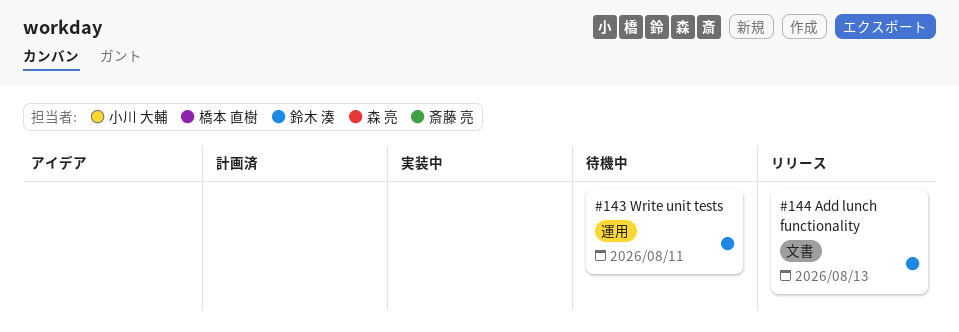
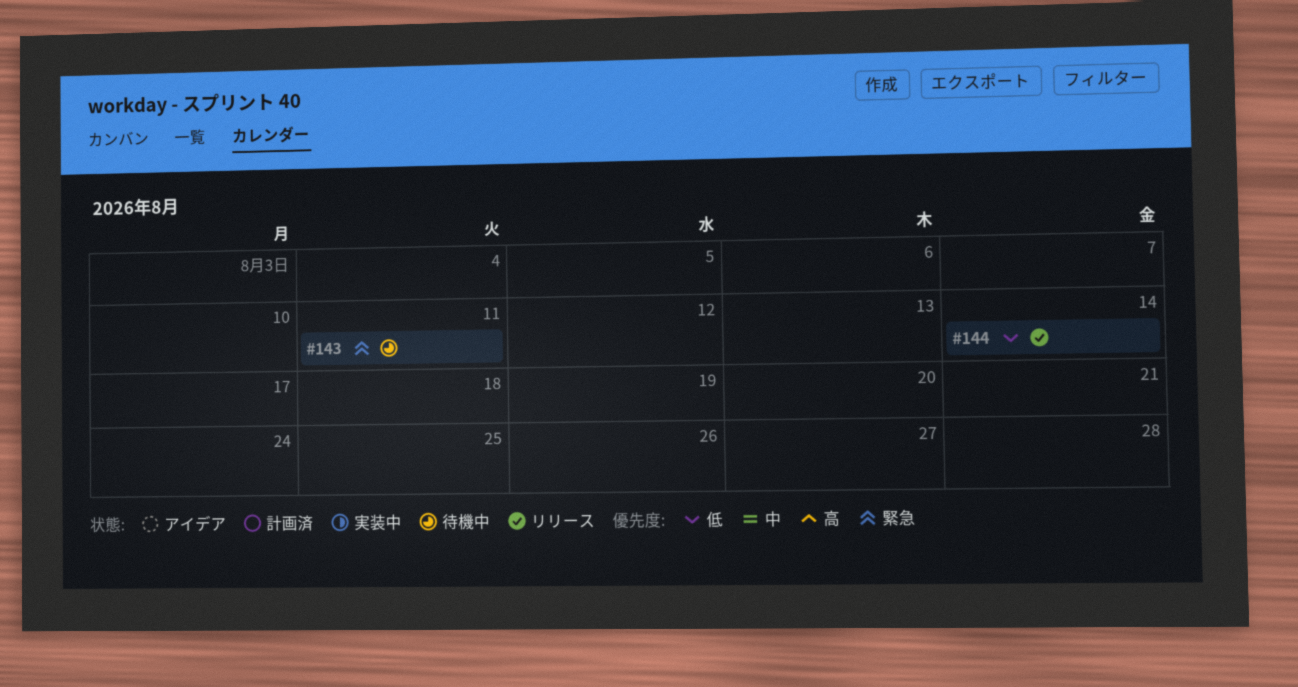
#144, due: Aug 13 -> Aug 14

